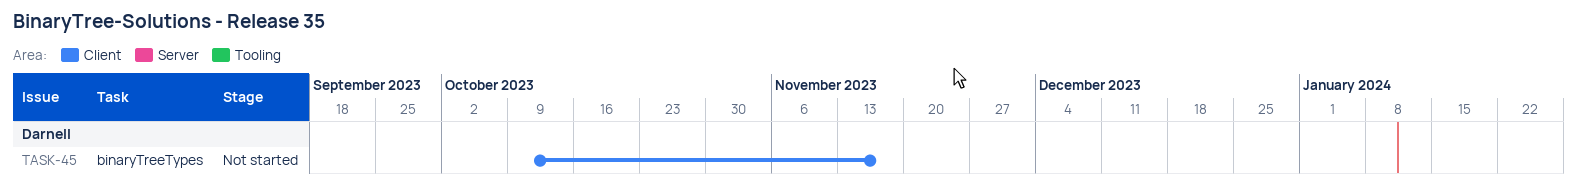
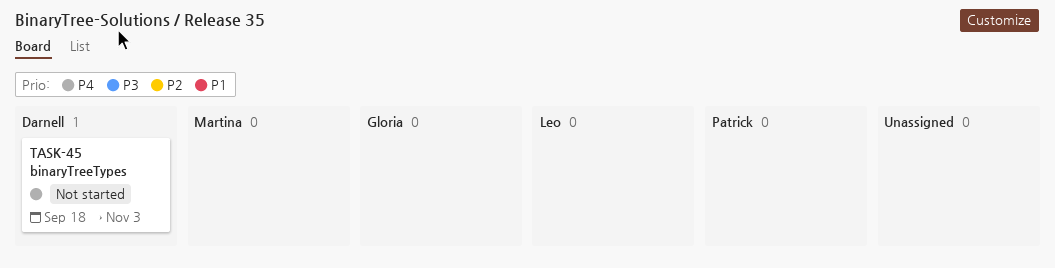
TASK-45, start: Oct 9 -> Sep 18
TASK-45, due: Nov 17 -> Nov 3

